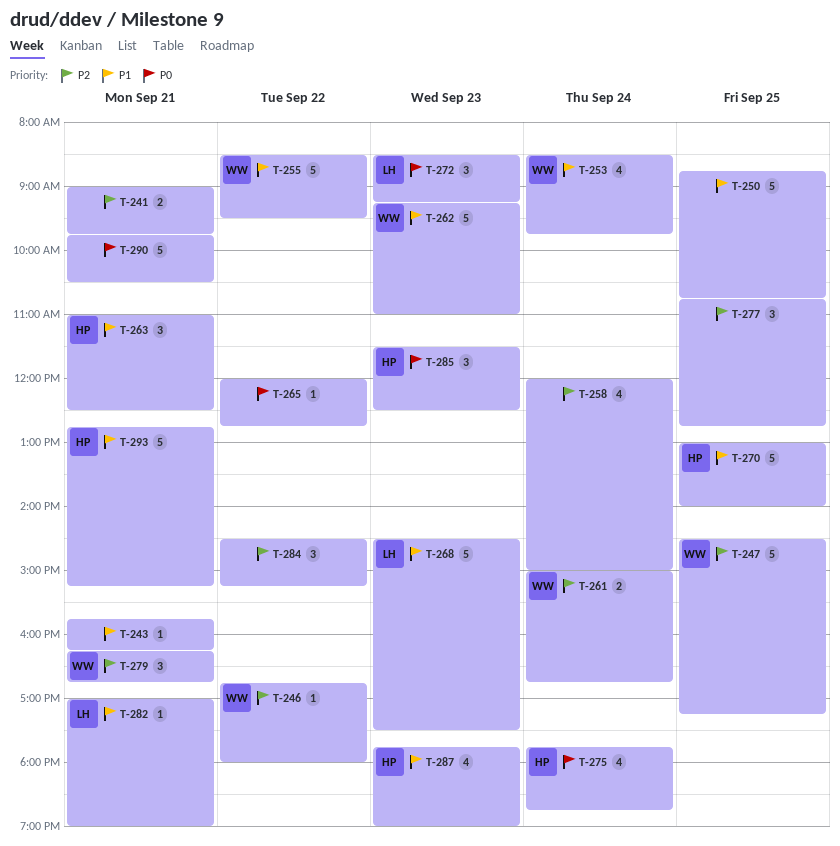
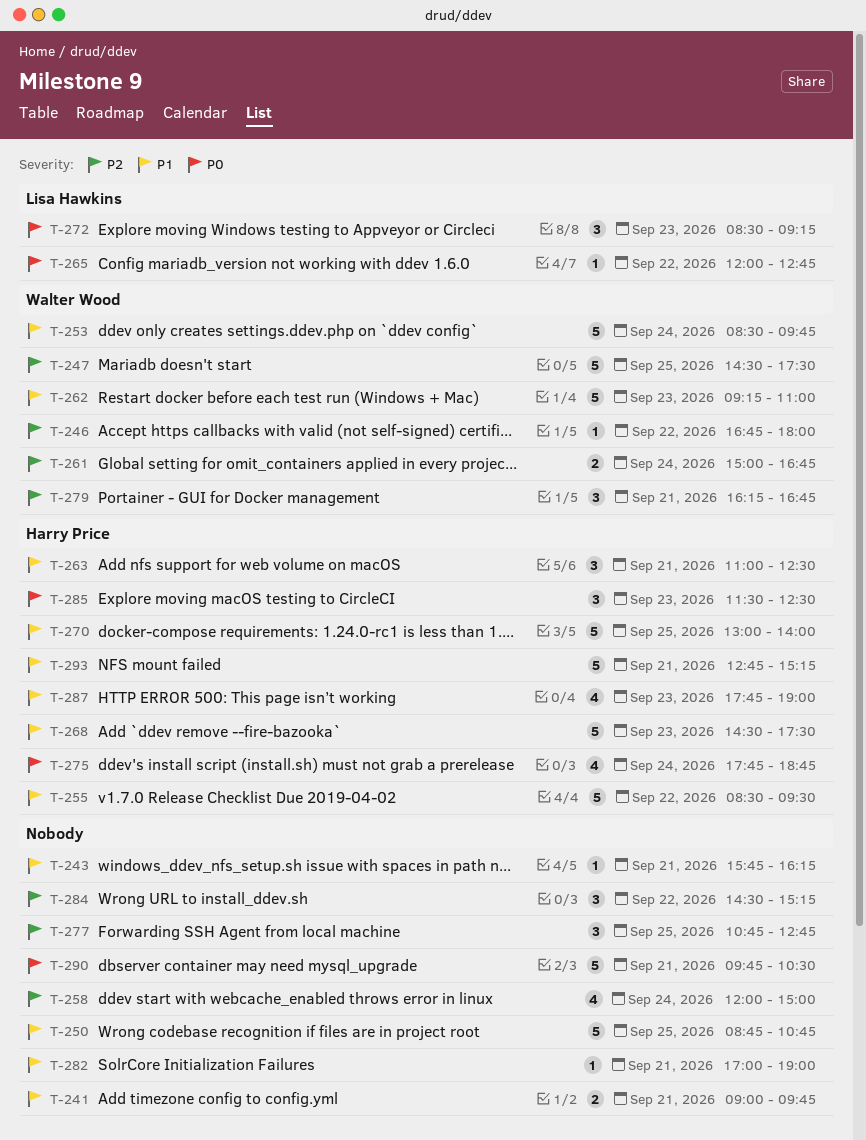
T-241, priority: P2 -> P1
T-247, ends: 17:15 -> 17:30
T-253, estimate: 4 -> 5
T-255, owner: Walter Wood -> Harry Price
T-265, owner: none -> Lisa Hawkins
T-268, owner: Lisa Hawkins -> Harry Price
T-282, owner: Lisa Hawkins -> none

